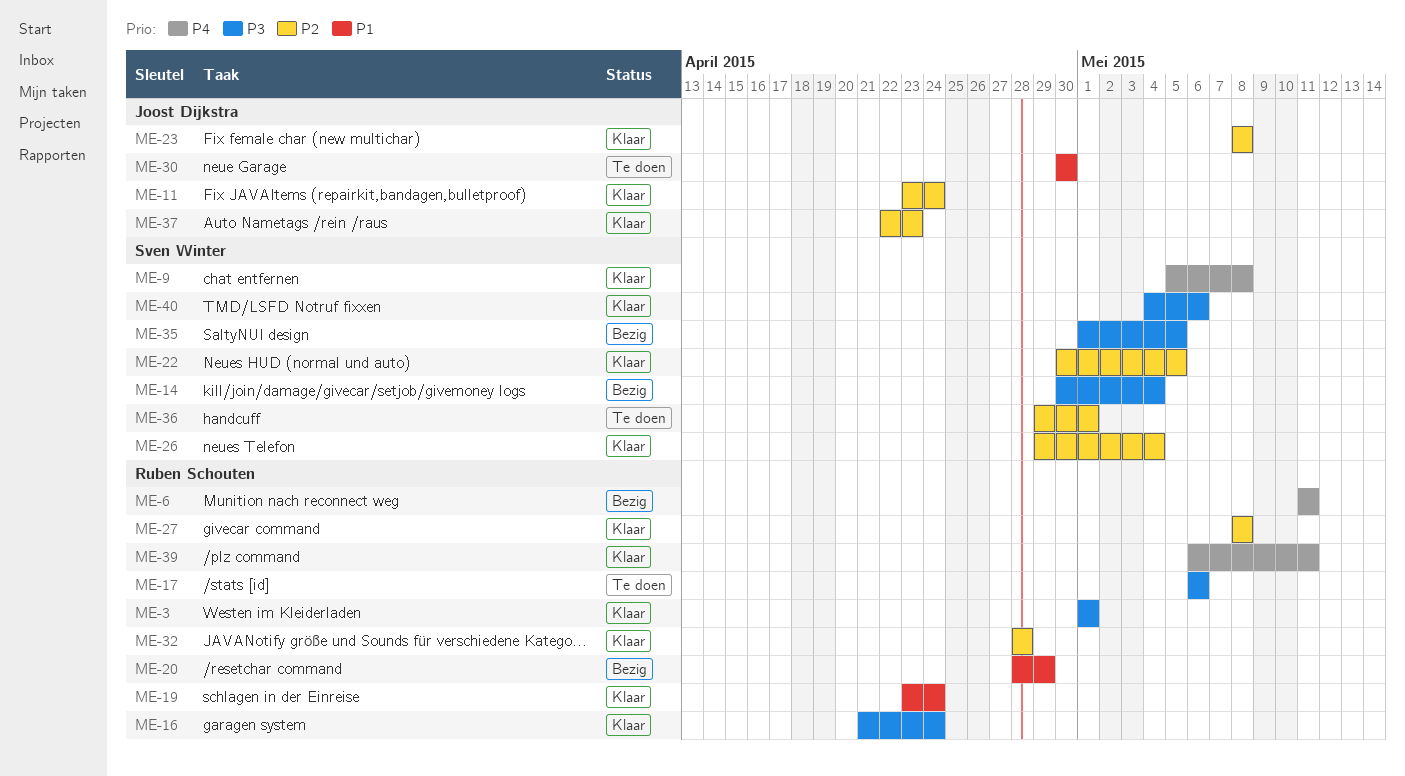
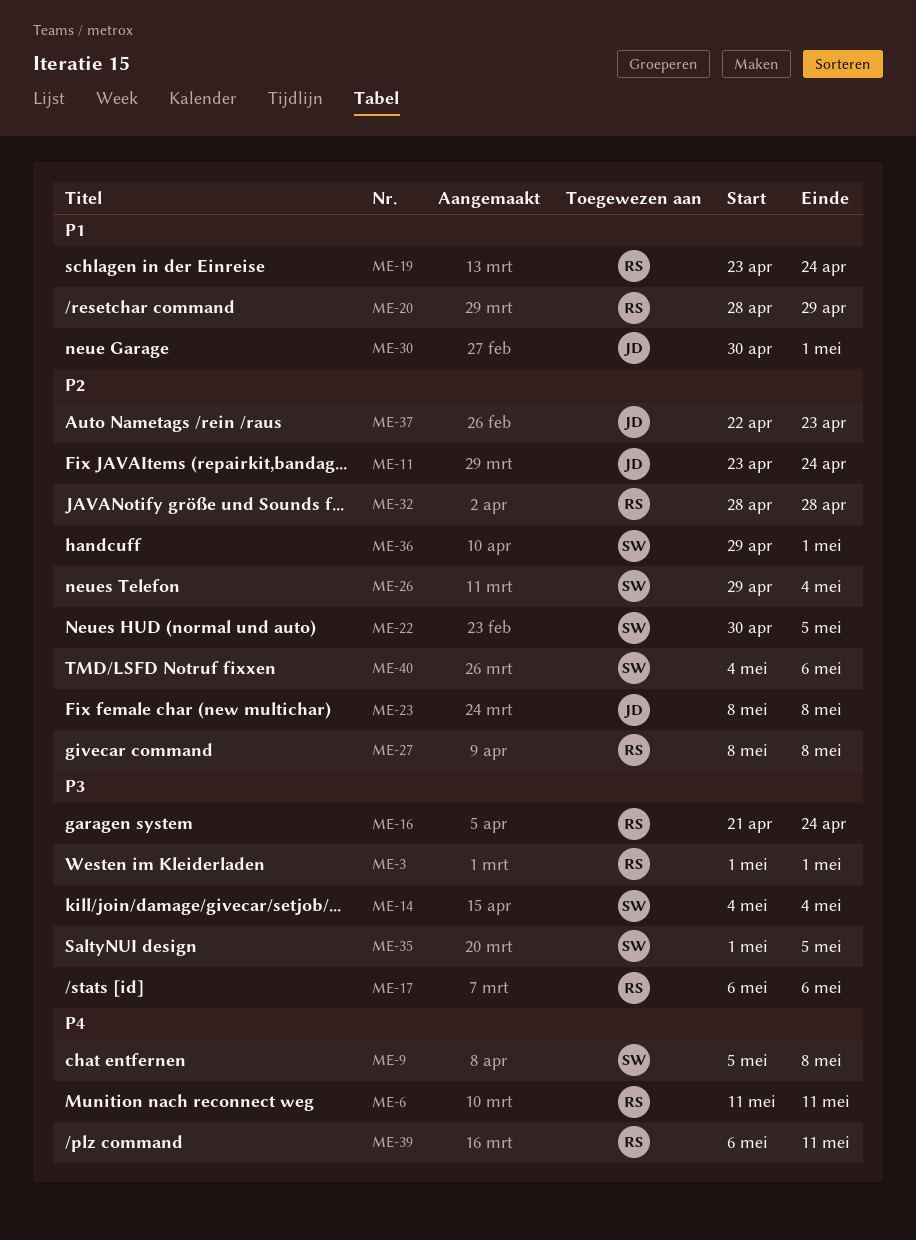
ME-14, start: Apr 30 -> May 4
ME-30, due: Apr 30 -> May 1
ME-40, priority: P3 -> P2

